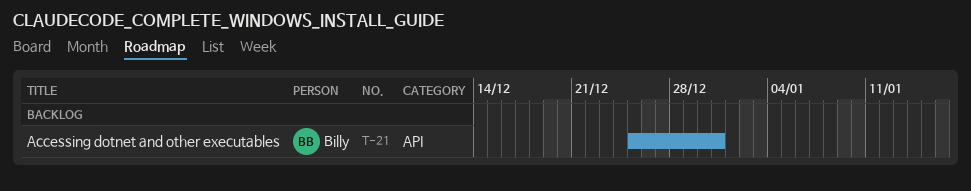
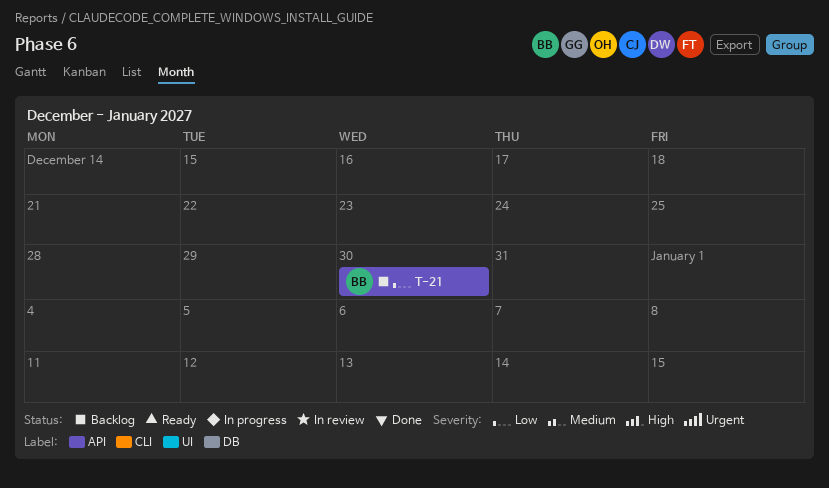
T-21, start: Dec 25 -> Dec 30
T-21, due: Dec 31 -> Dec 30

